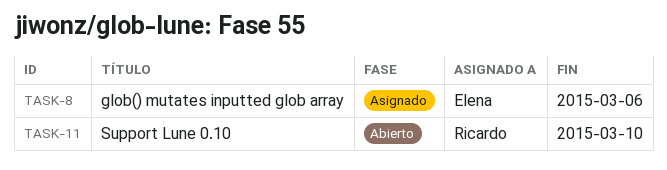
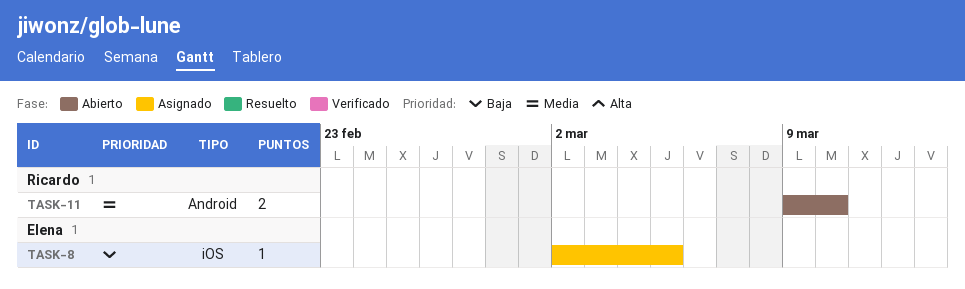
TASK-8, due: Mar 6 -> Mar 5

